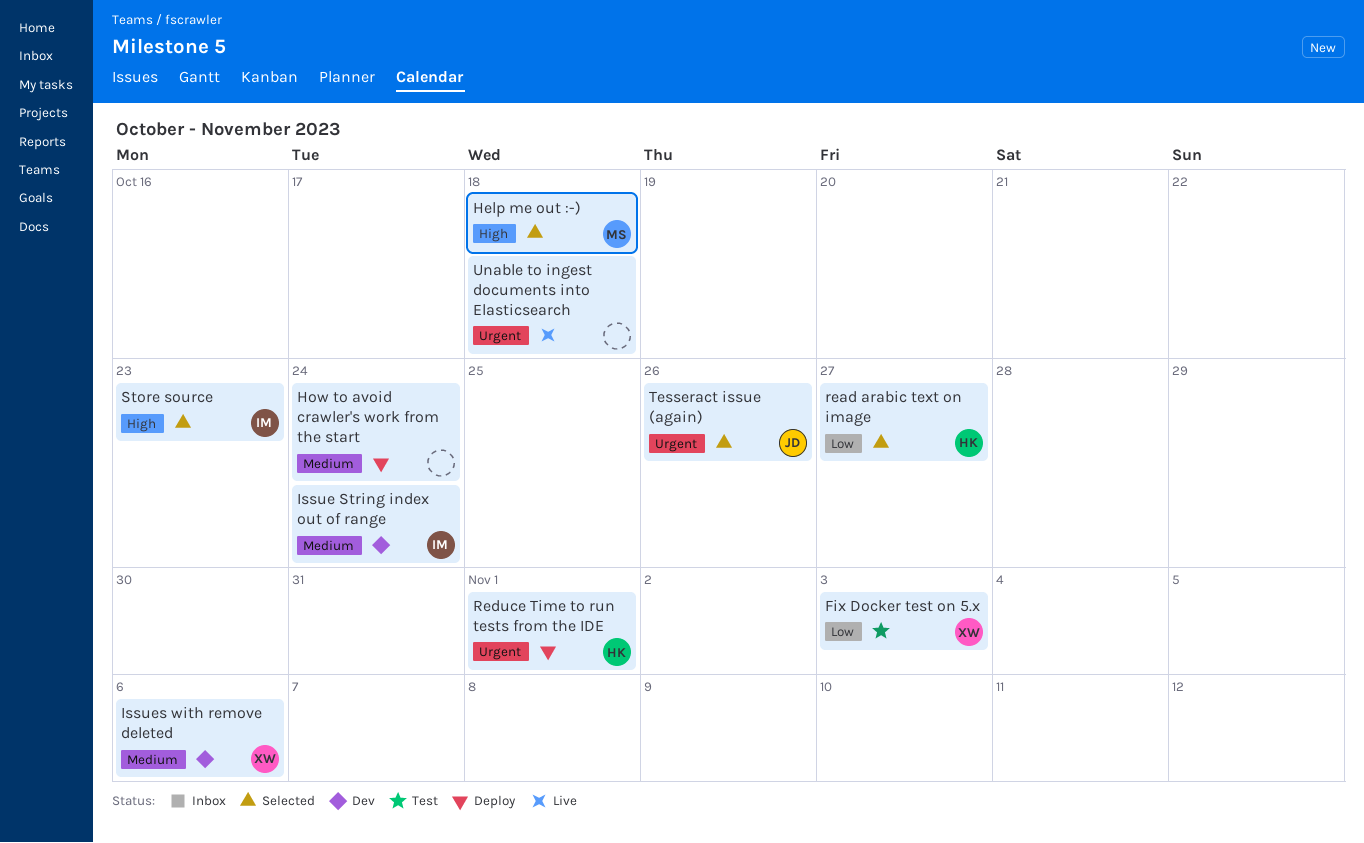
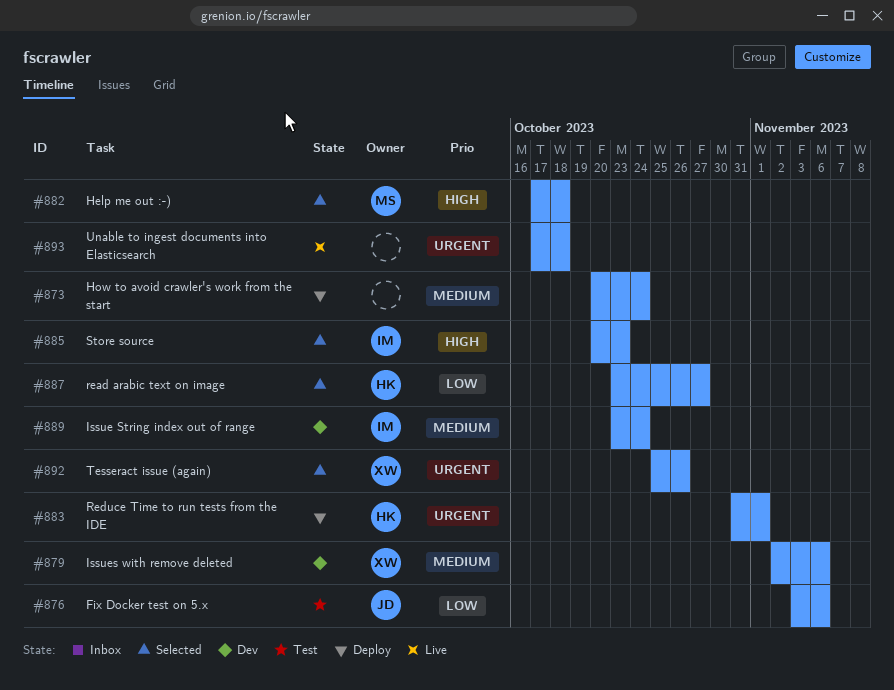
Fix Docker test on 5.x, owner: XW -> JD
Fix Docker test on 5.x, due: Nov 3 -> Nov 6
Tesseract issue (again), owner: JD -> XW

